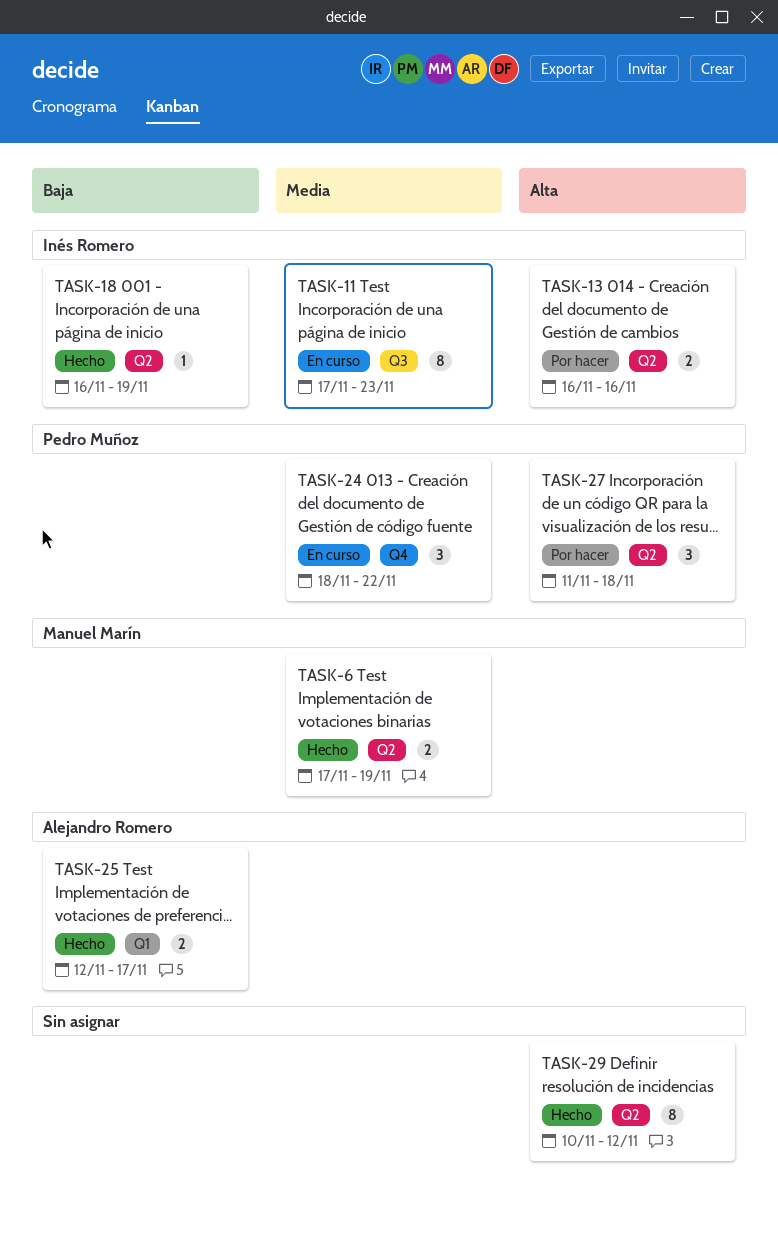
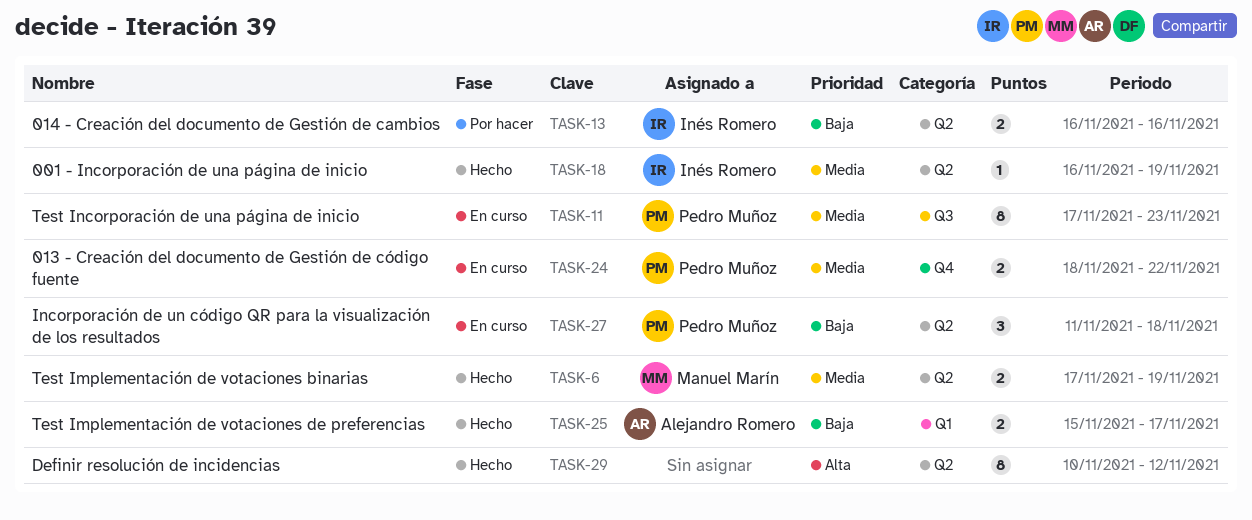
TASK-11, owner: Inés Romero -> Pedro Muñoz
TASK-13, priority: Alta -> Baja
TASK-18, priority: Baja -> Media
TASK-24, estimate: 3 -> 2
TASK-25, start: Nov 12 -> Nov 15
TASK-27, status: Por hacer -> En curso
TASK-27, priority: Alta -> Baja

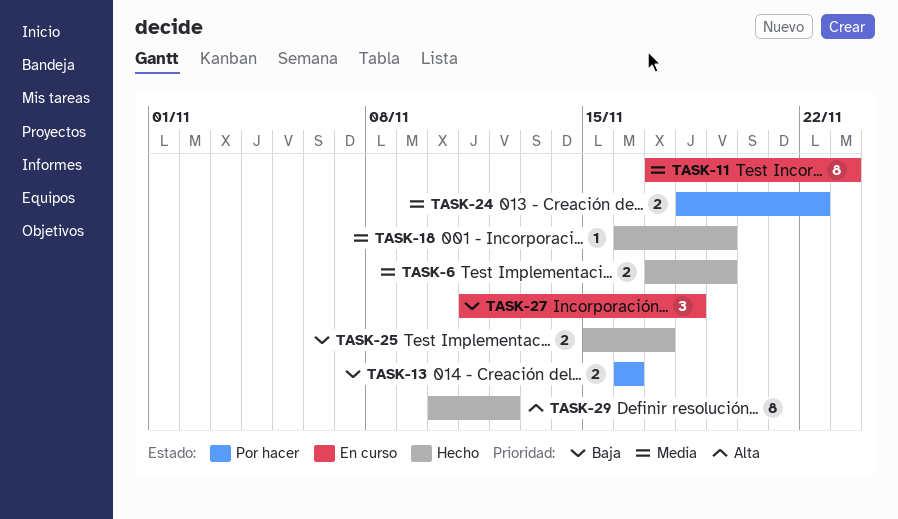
TASK-24, status: En curso -> Por hacer

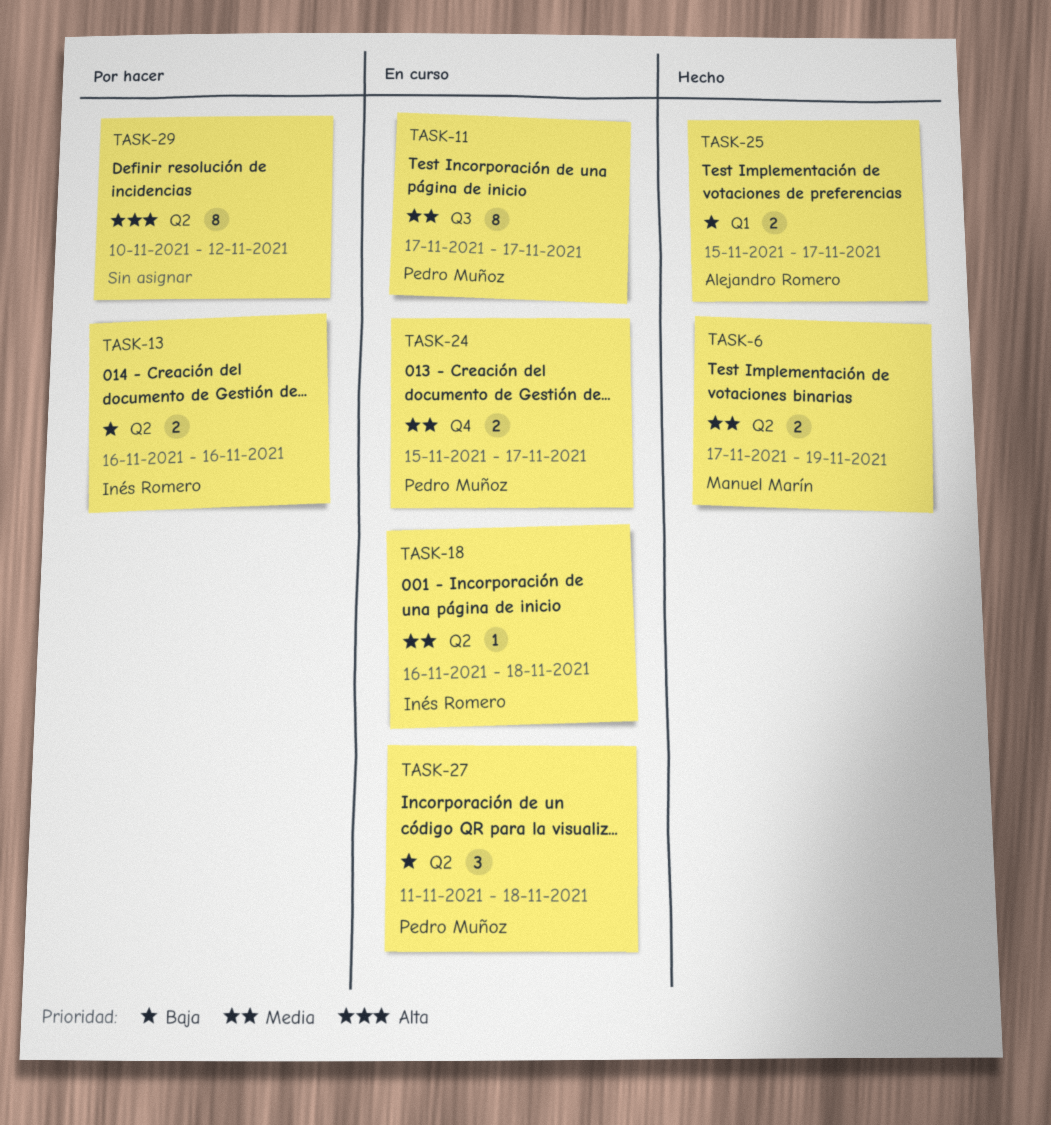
TASK-11, due: Nov 23 -> Nov 17
TASK-18, status: Hecho -> En curso
TASK-18, due: Nov 19 -> Nov 18
TASK-24, status: Por hacer -> En curso
TASK-24, start: Nov 18 -> Nov 15
TASK-24, due: Nov 22 -> Nov 17
TASK-29, status: Hecho -> Por hacer

